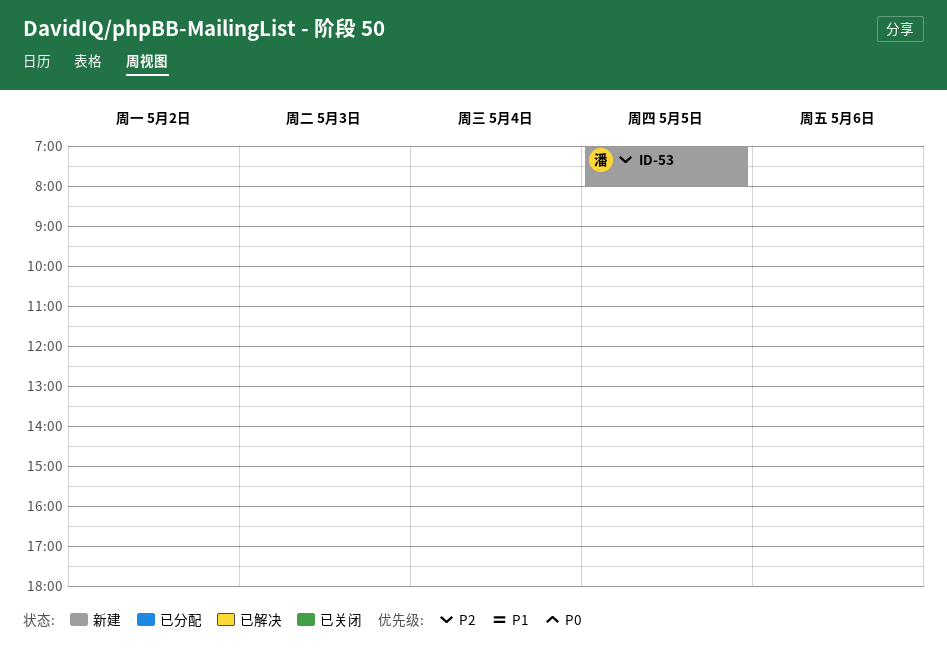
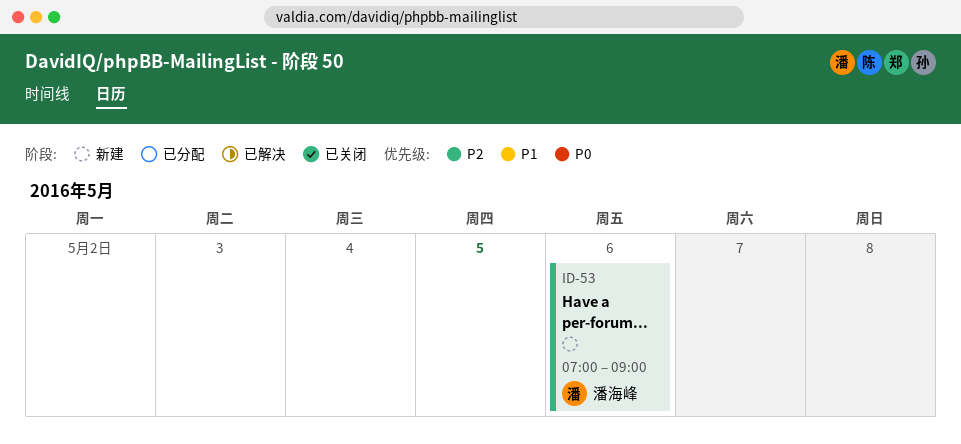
ID-53, day: May 5 -> May 6
ID-53, ends: 08:00 -> 09:00

